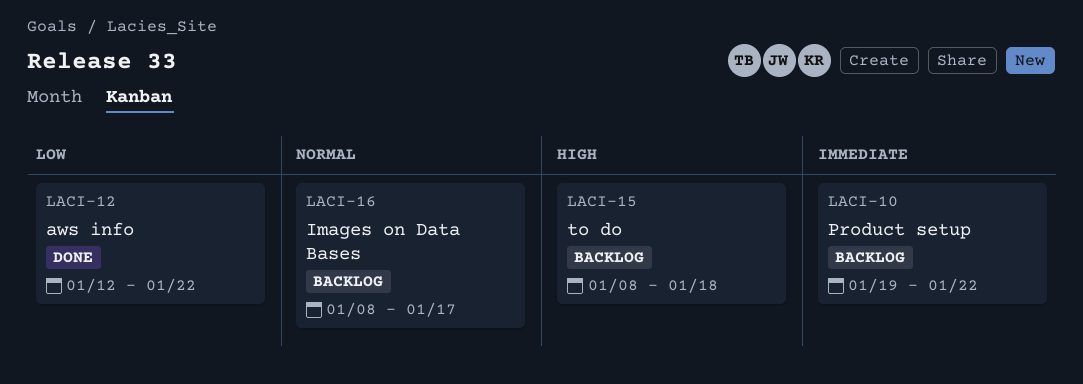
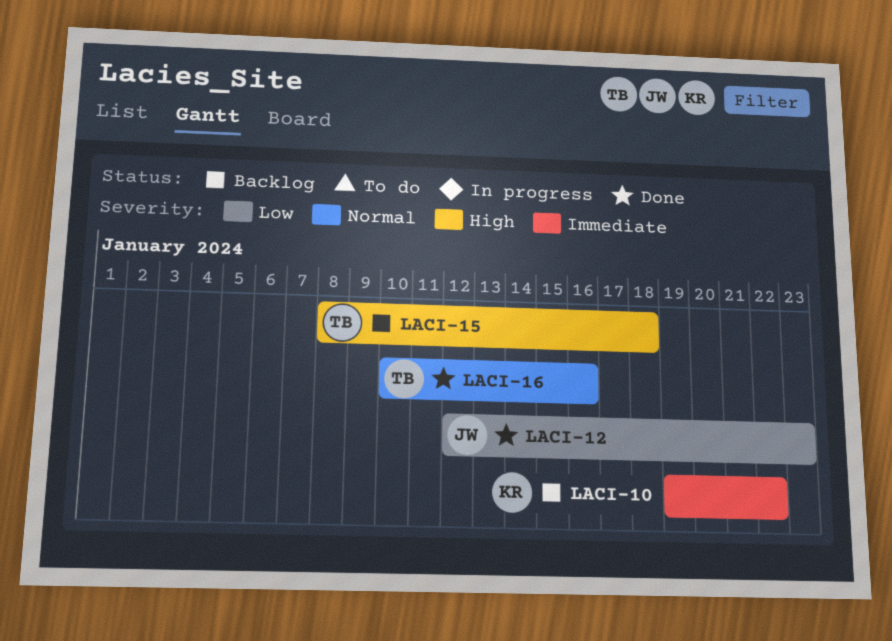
LACI-12, due: Jan 22 -> Jan 23
LACI-16, status: Backlog -> Done
LACI-16, start: Jan 8 -> Jan 10
LACI-16, due: Jan 17 -> Jan 16

